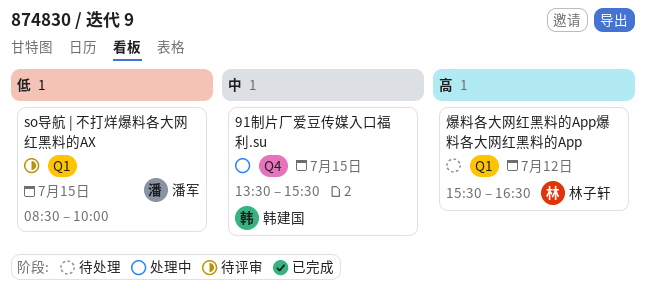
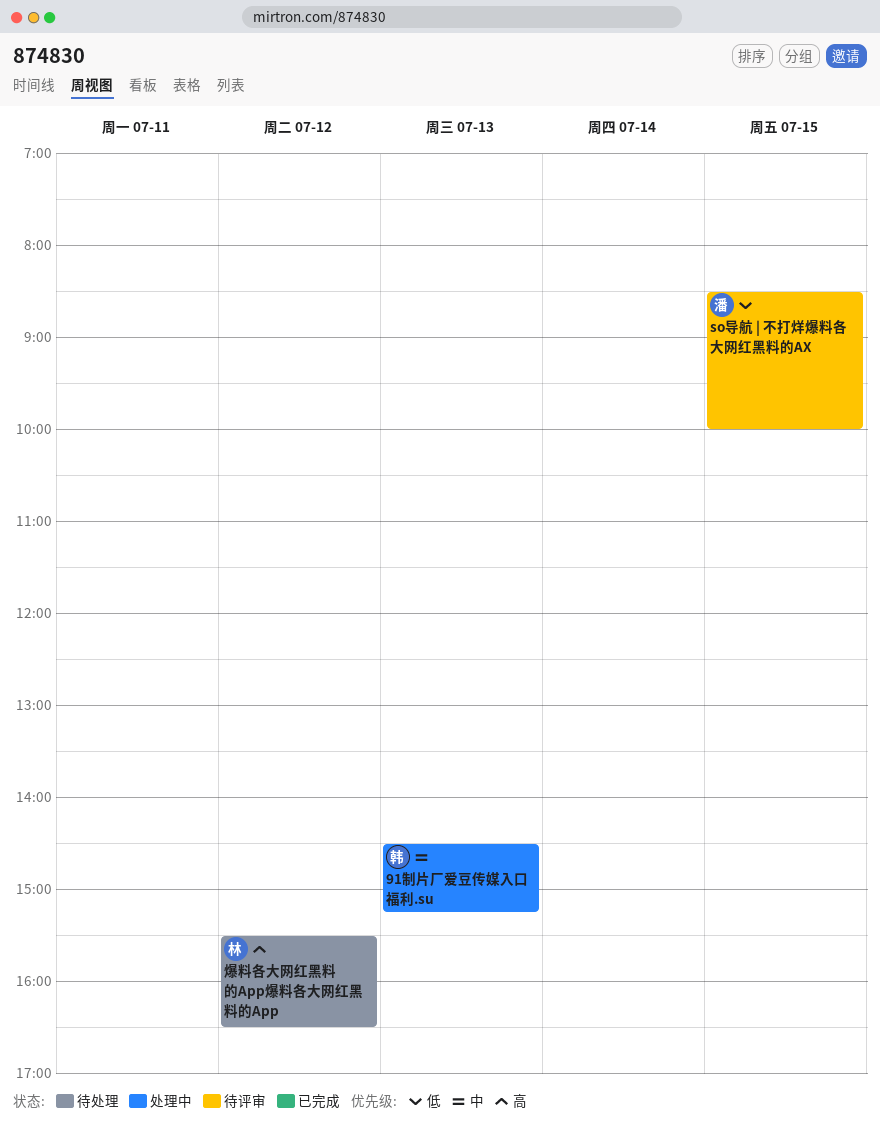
91制片厂爱豆传媒入口福利.su, day: Jul 15 -> Jul 13
91制片厂爱豆传媒入口福利.su, begins: 13:30 -> 14:30
91制片厂爱豆传媒入口福利.su, ends: 15:30 -> 15:15

